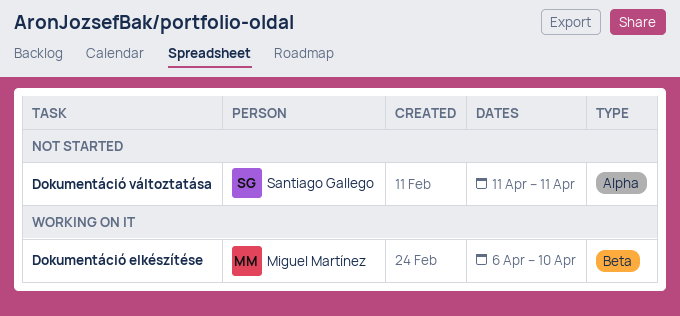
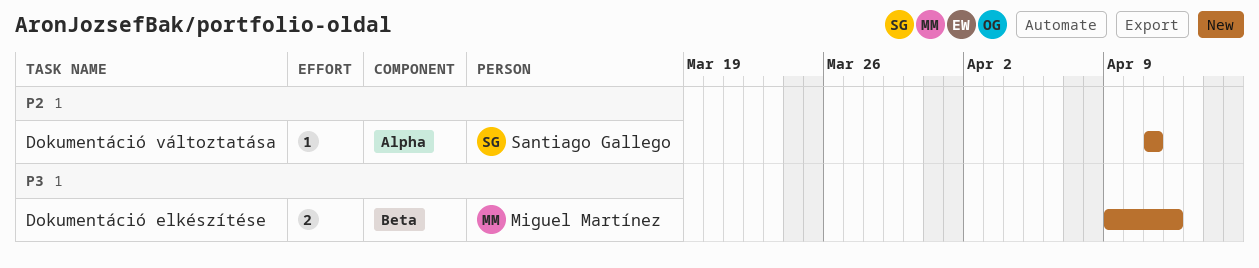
Dokumentáció elkészítése, start: Apr 6 -> Apr 9
Dokumentáció elkészítése, due: Apr 10 -> Apr 12

